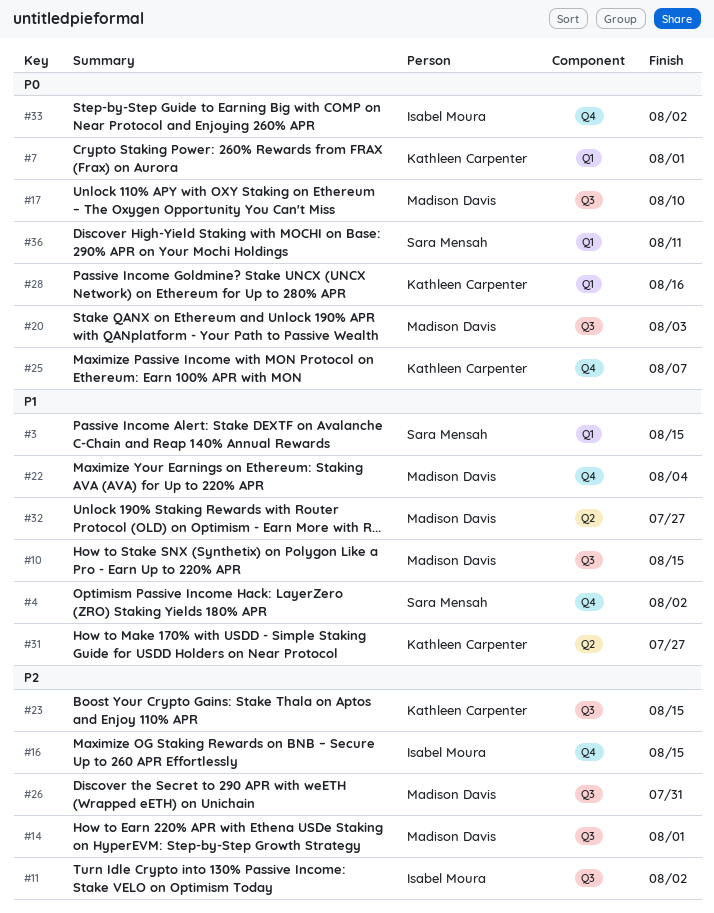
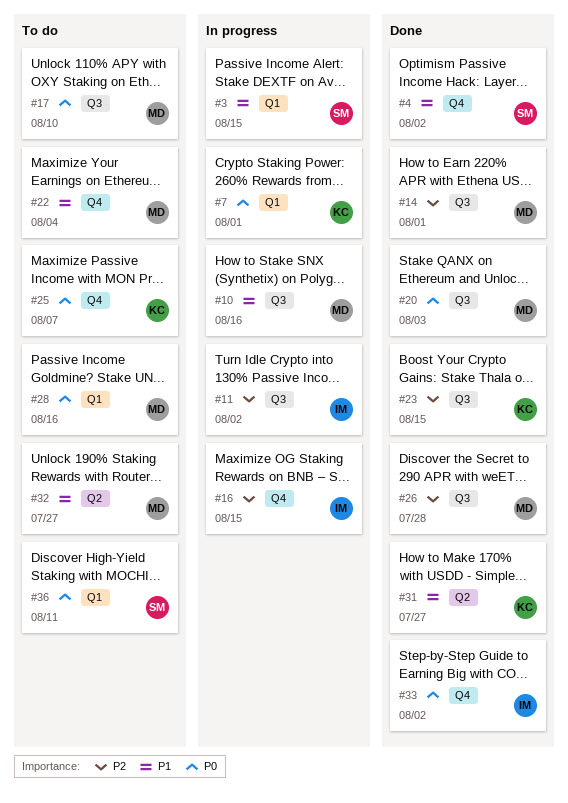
#10, due: Aug 15 -> Aug 16
#26, due: Jul 31 -> Jul 28
#28, owner: Kathleen Carpenter -> Madison Davis

